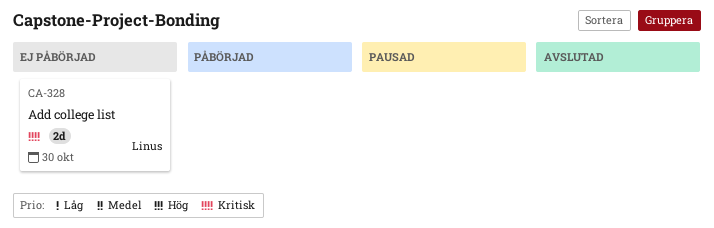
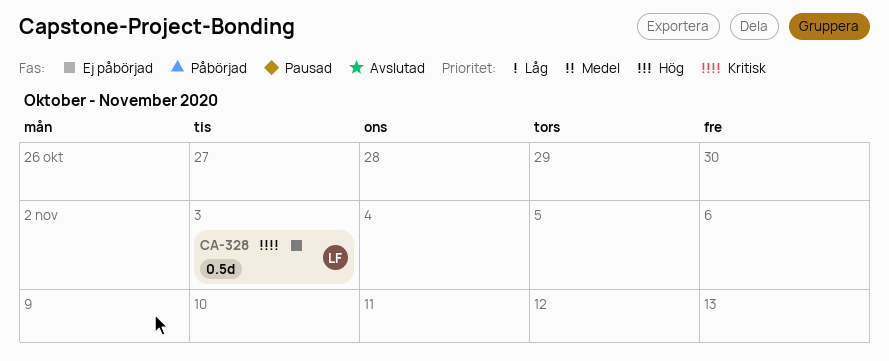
CA-328, estimate: 2d -> 0.5d
CA-328, due: Oct 30 -> Nov 3

